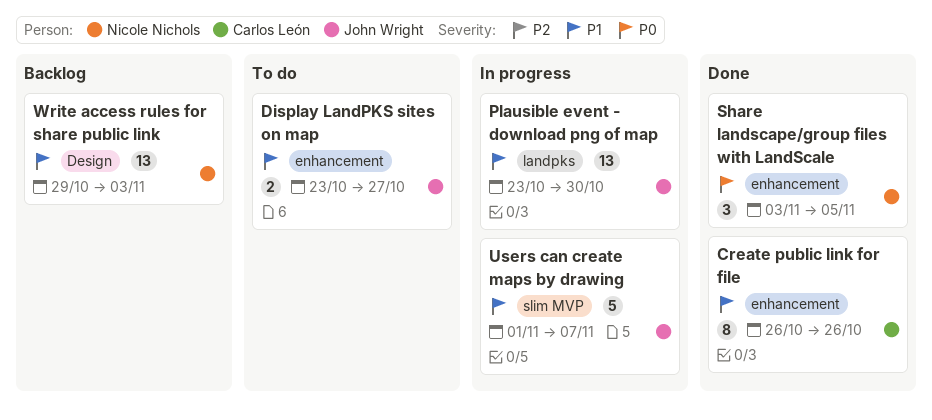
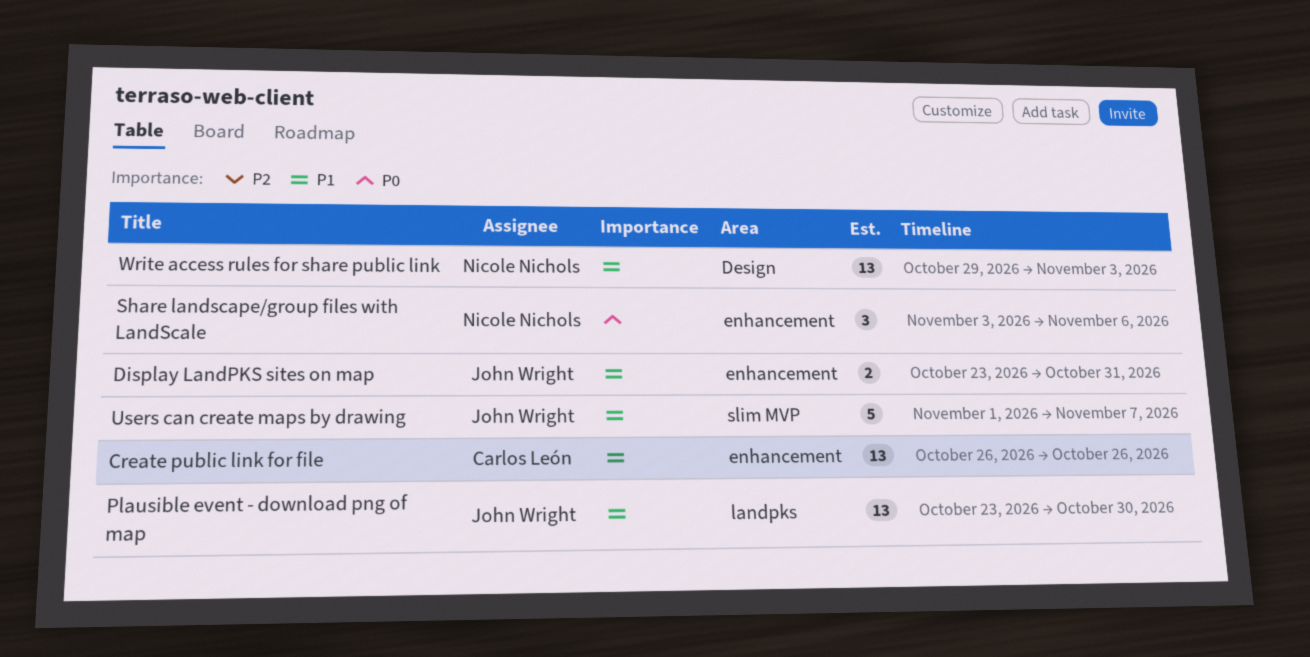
Create public link for file, estimate: 8 -> 13
Display LandPKS sites on map, due: Oct 27 -> Oct 31
Share landscape/group files with LandScale, due: Nov 5 -> Nov 6

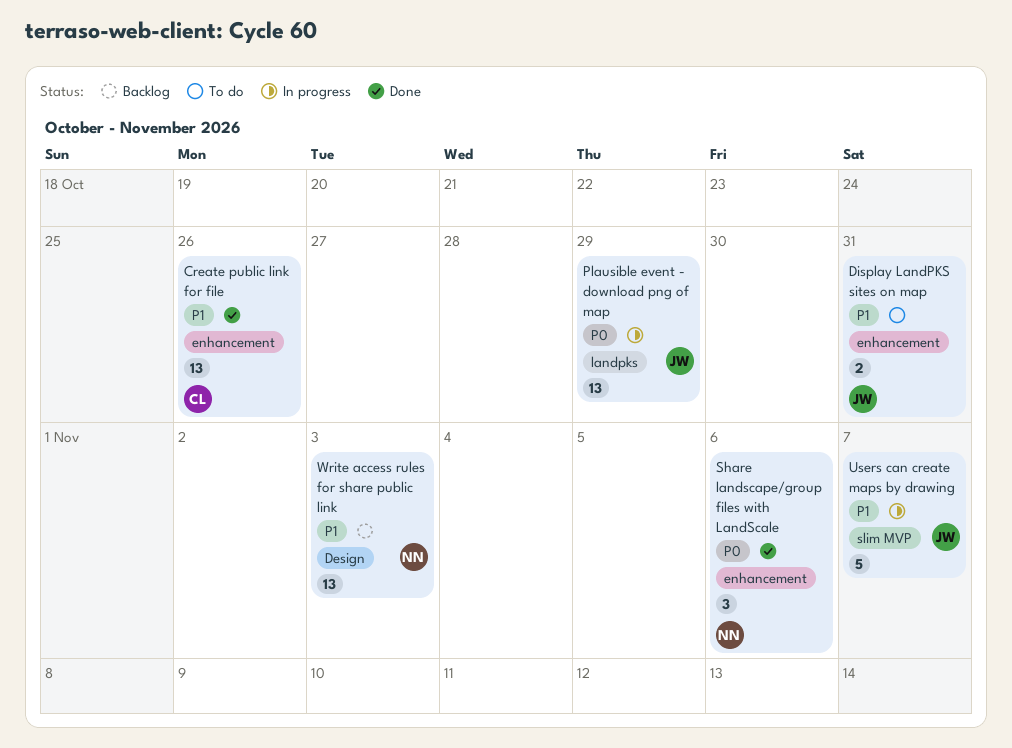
Plausible event - download png of map, priority: P1 -> P0
Plausible event - download png of map, due: Oct 30 -> Oct 29

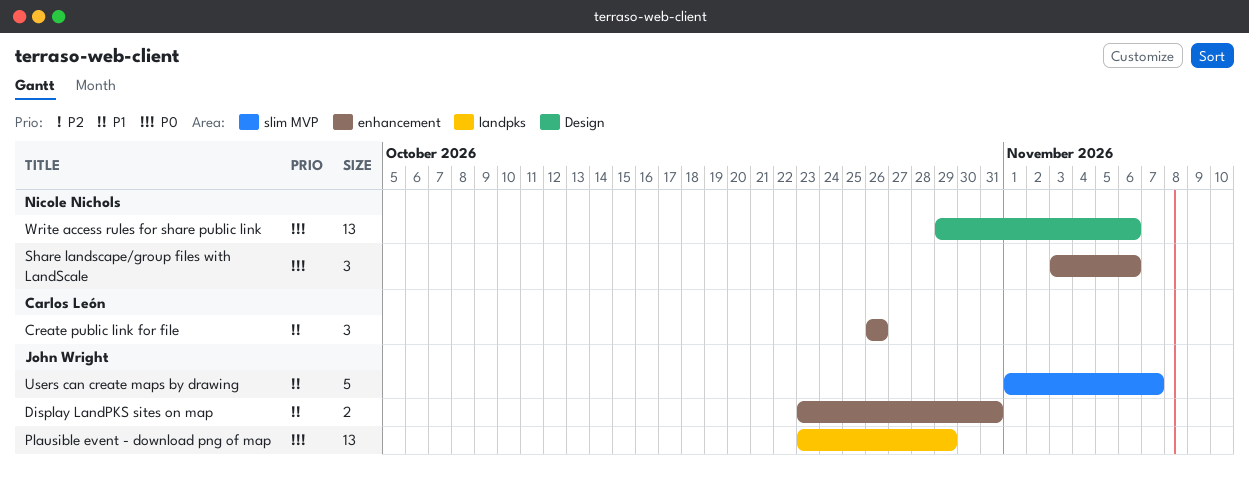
Create public link for file, estimate: 13 -> 3
Write access rules for share public link, priority: P1 -> P0
Write access rules for share public link, due: Nov 3 -> Nov 6

